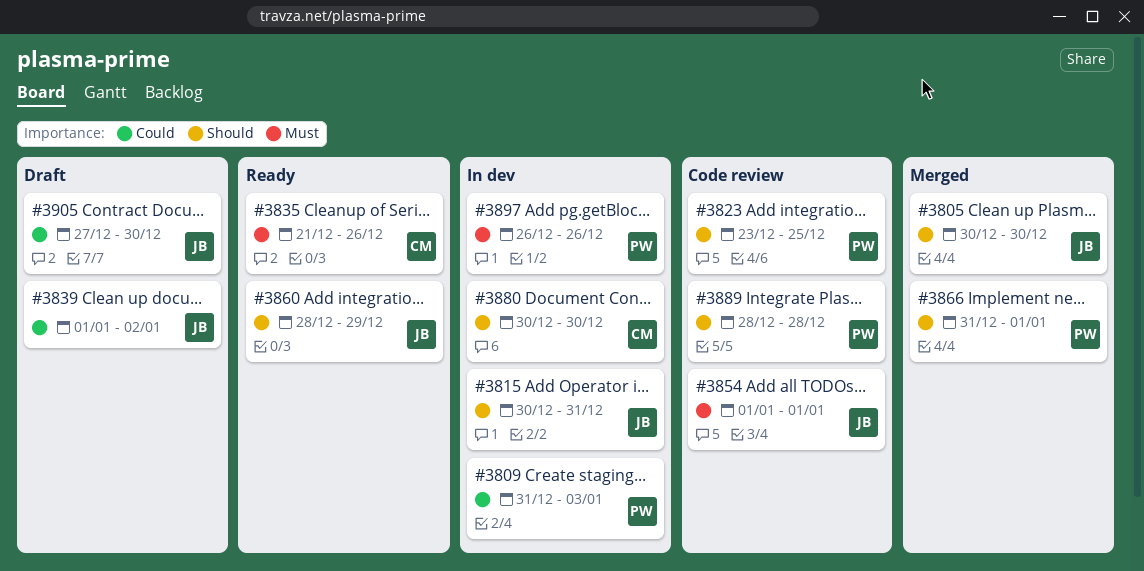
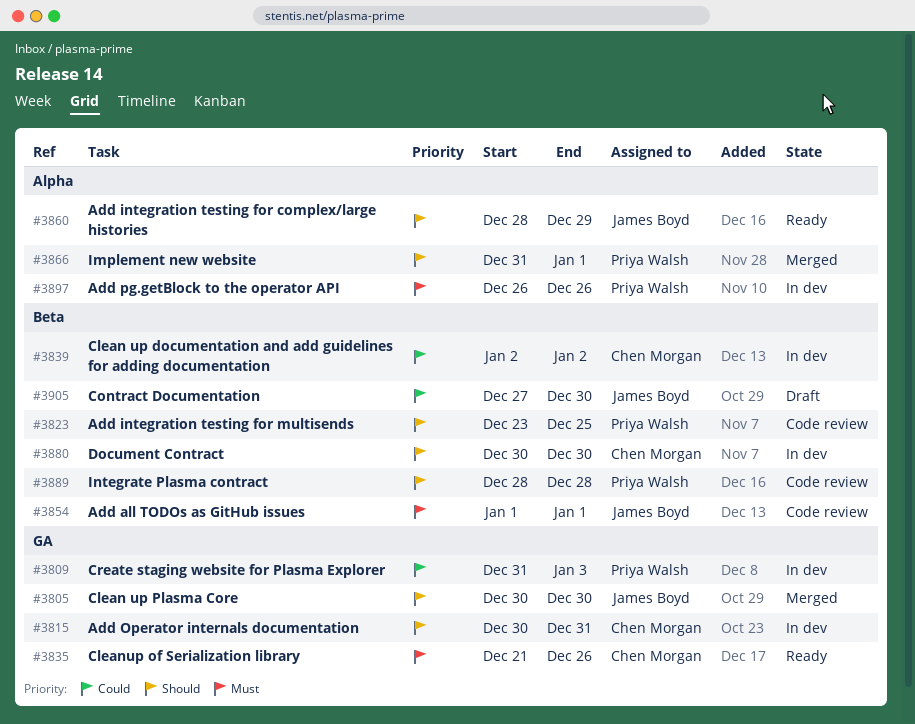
#3815, owner: James Boyd -> Chen Morgan
#3839, status: Draft -> In dev
#3839, owner: James Boyd -> Chen Morgan
#3839, start: Jan 1 -> Jan 2

